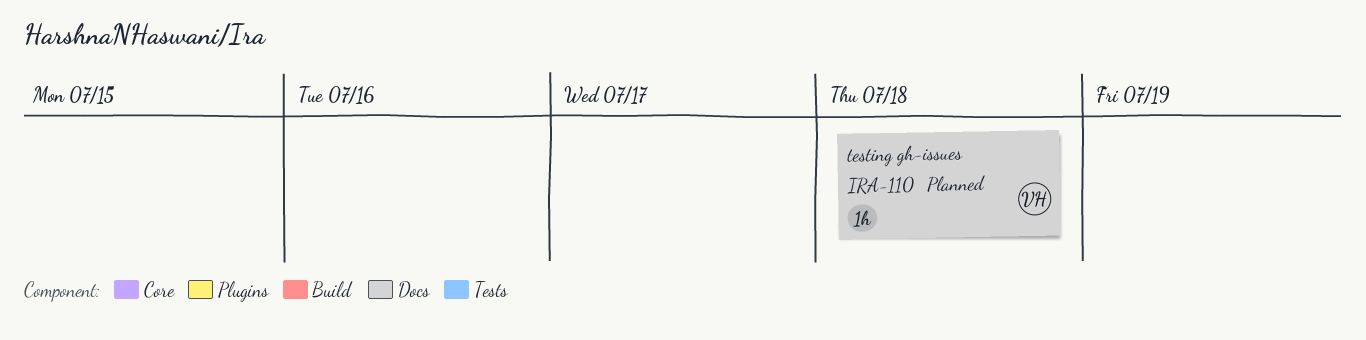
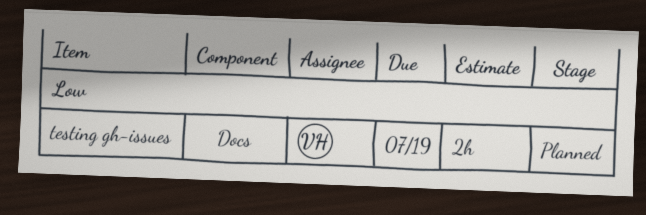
testing gh-issues, estimate: 1h -> 2h
testing gh-issues, due: Jul 18 -> Jul 19

